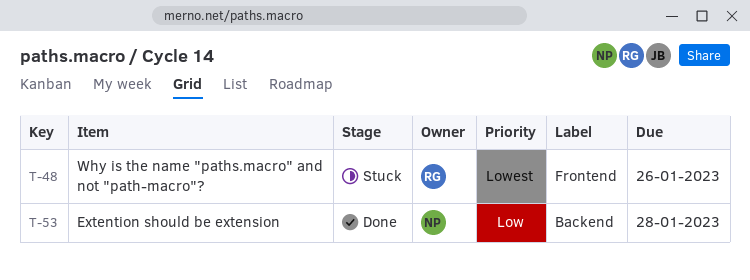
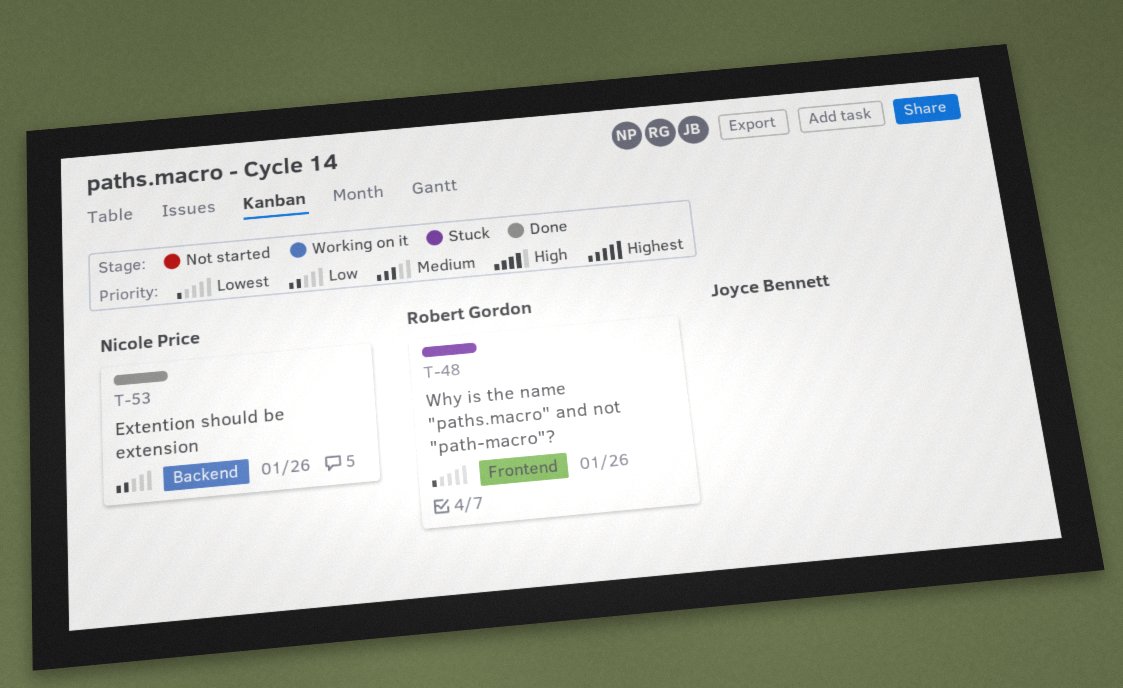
T-53, due: Jan 28 -> Jan 26

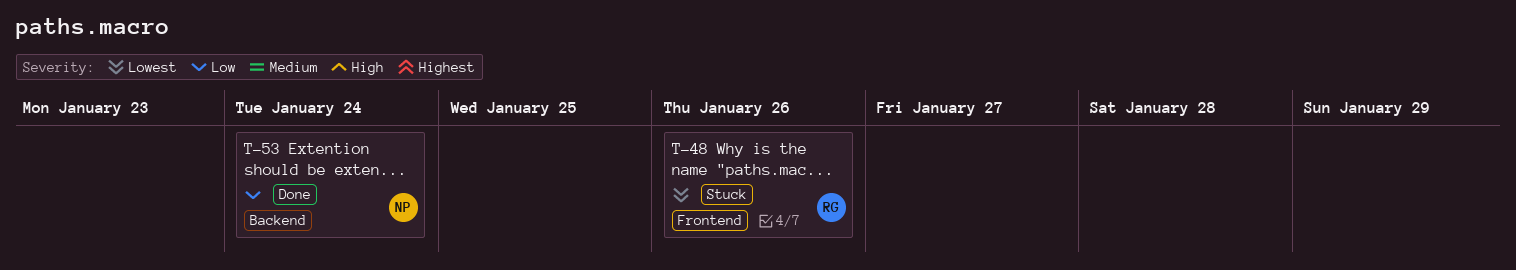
T-53, due: Jan 26 -> Jan 24

